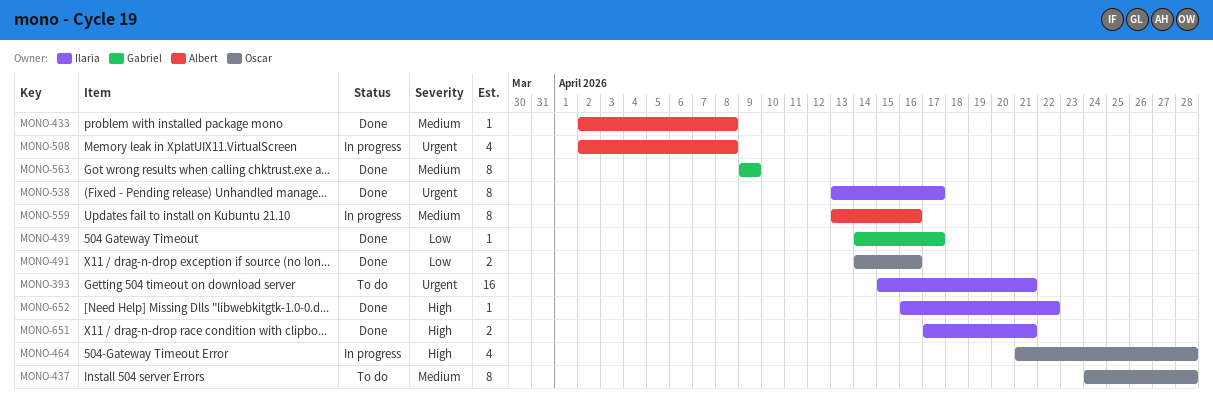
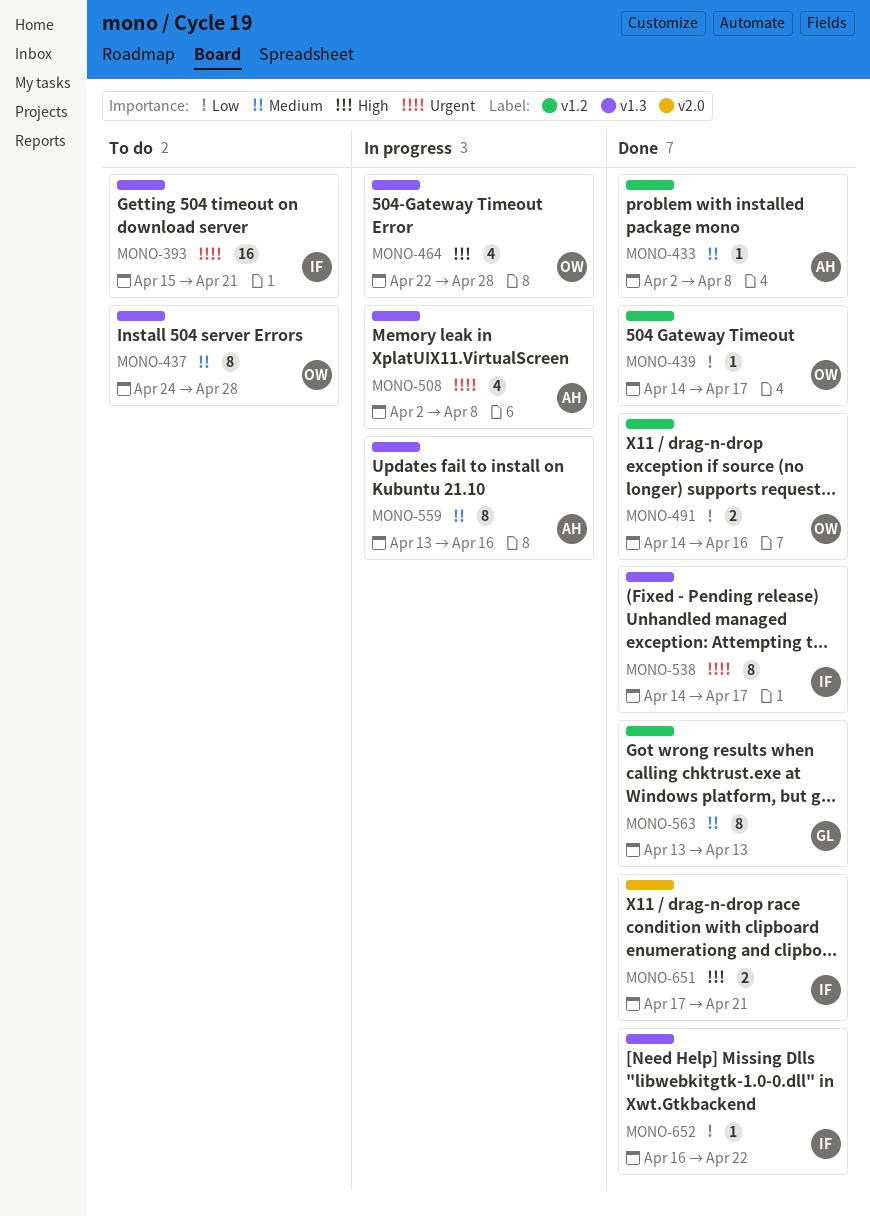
MONO-439, owner: Gabriel -> Oscar
MONO-464, start: Apr 21 -> Apr 22
MONO-538, start: Apr 13 -> Apr 14
MONO-563, start: Apr 9 -> Apr 13
MONO-563, due: Apr 9 -> Apr 13
MONO-652, priority: High -> Low

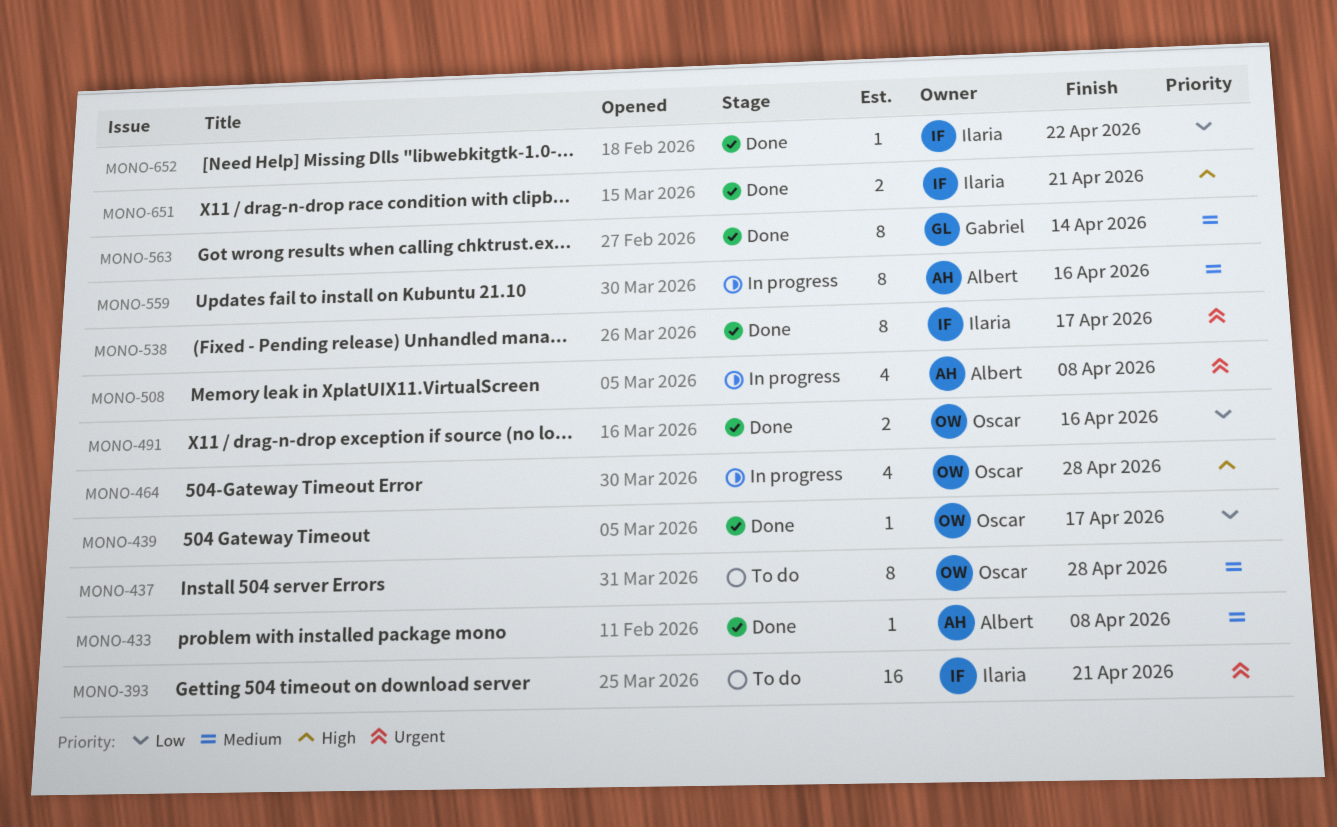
MONO-563, due: Apr 13 -> Apr 14

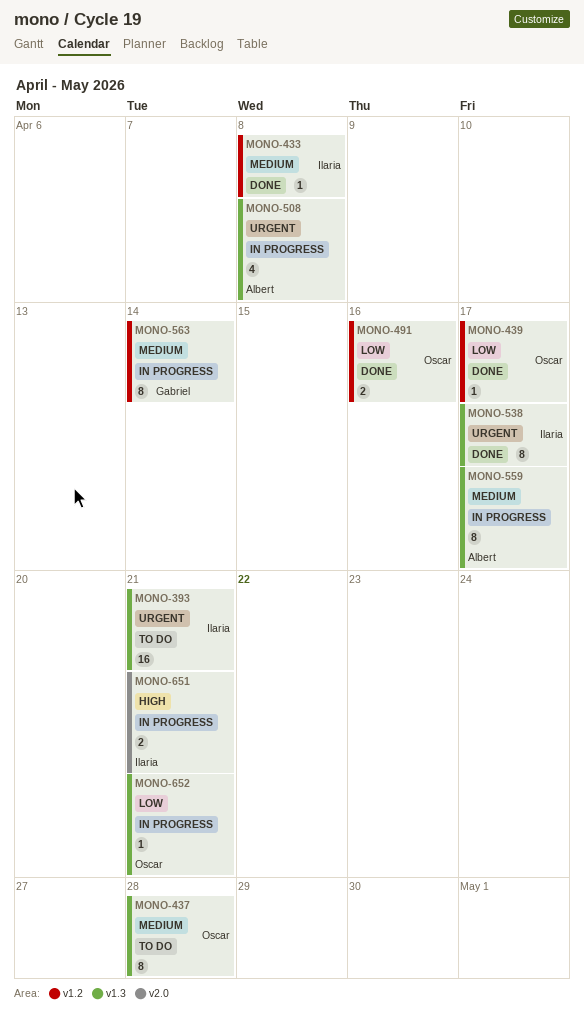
MONO-433, owner: Albert -> Ilaria
MONO-464: present -> none
MONO-559, due: Apr 16 -> Apr 17
MONO-563, status: Done -> In progress
MONO-651, status: Done -> In progress
MONO-652, status: Done -> In progress
MONO-652, owner: Ilaria -> Oscar
MONO-652, due: Apr 22 -> Apr 21

